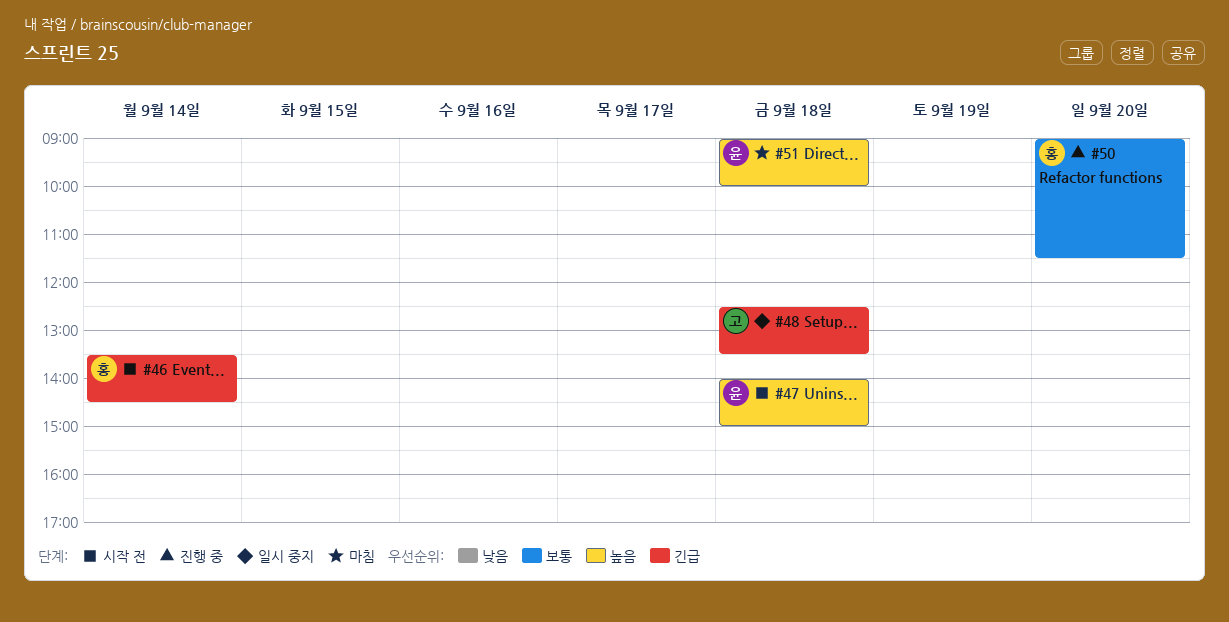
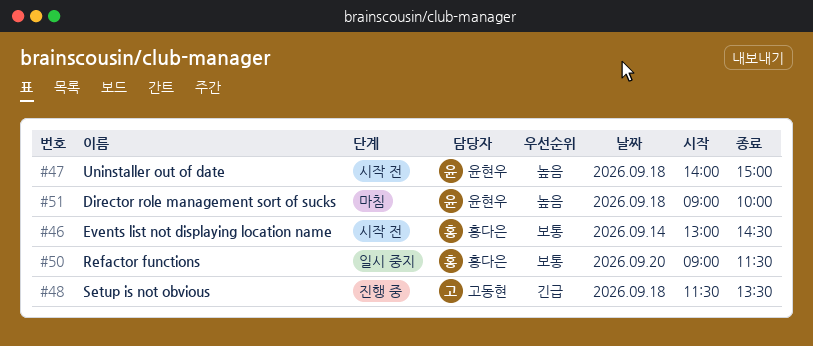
#46, priority: 긴급 -> 보통
#46, begins: 13:30 -> 13:00
#48, status: 일시 중지 -> 진행 중
#48, begins: 12:30 -> 11:30
#50, status: 진행 중 -> 일시 중지

